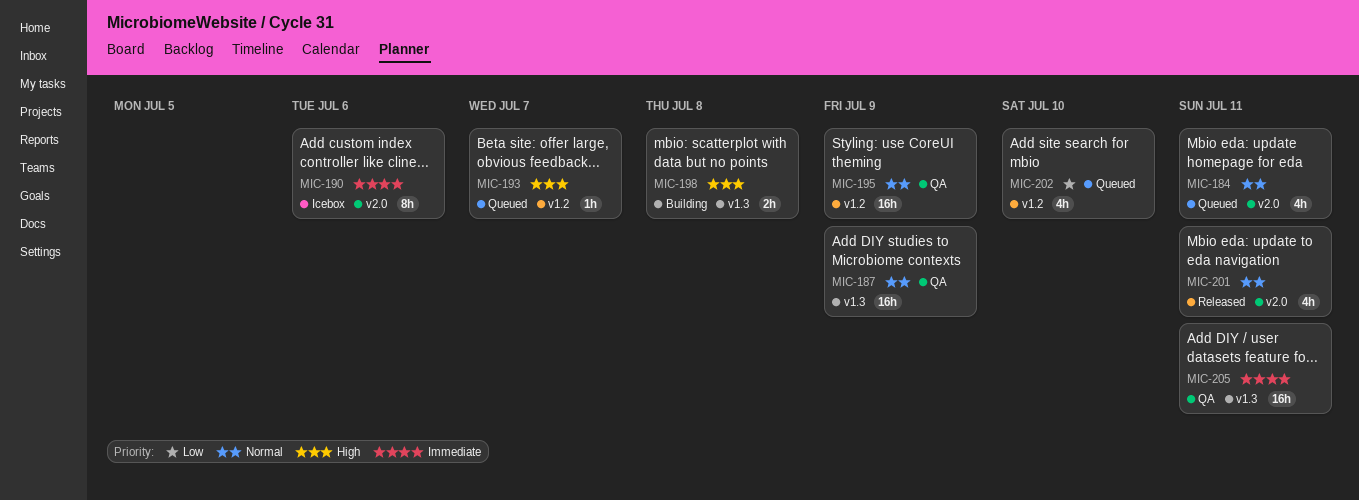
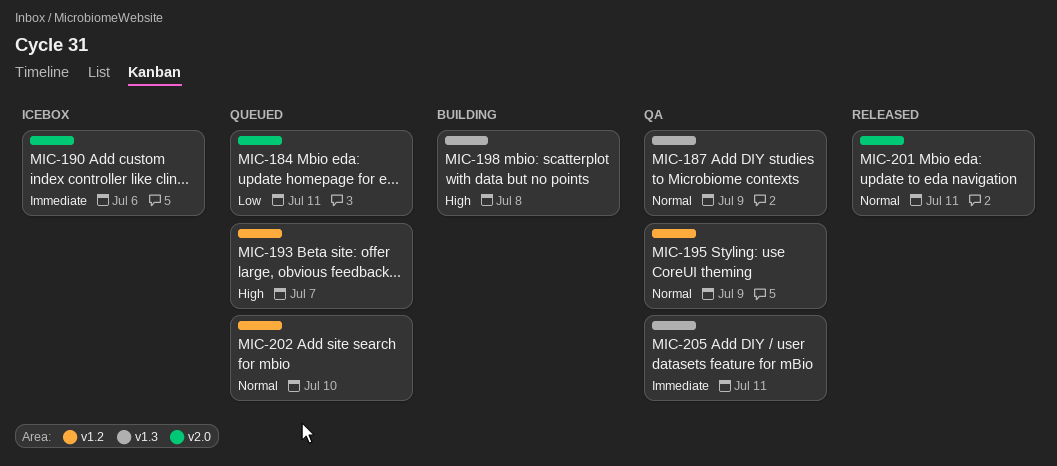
MIC-184, priority: Normal -> Low
MIC-202, priority: Low -> Normal

